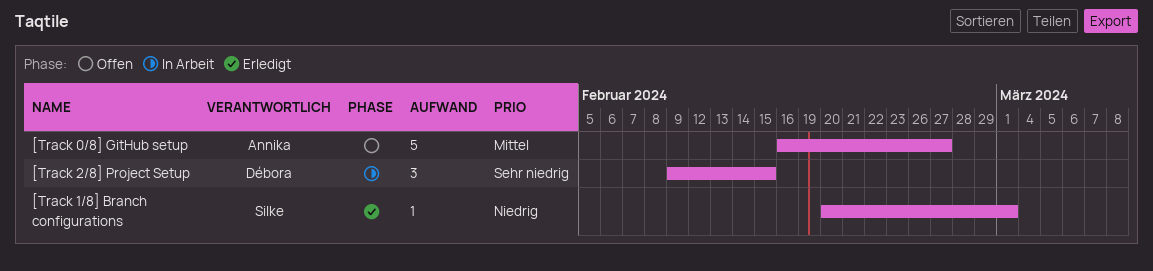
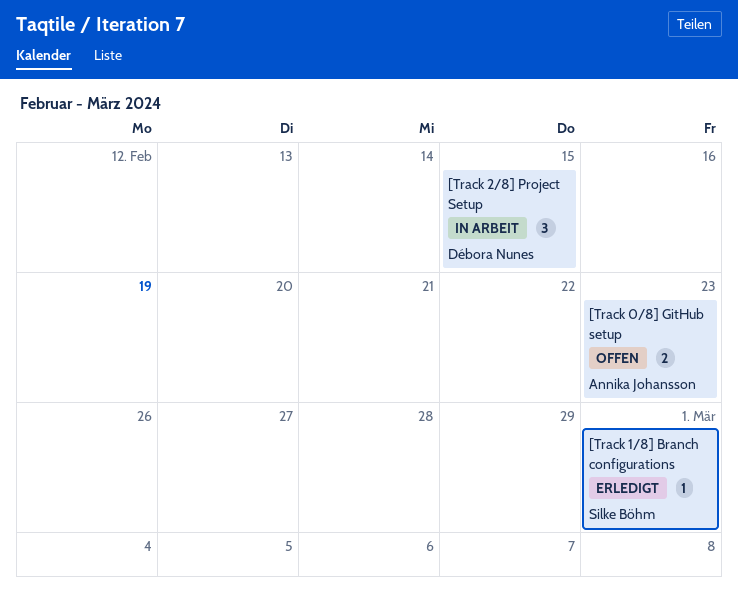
[Track 0/8] GitHub setup, estimate: 5 -> 2
[Track 0/8] GitHub setup, due: Feb 27 -> Feb 23

